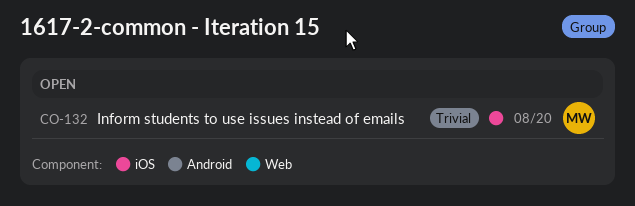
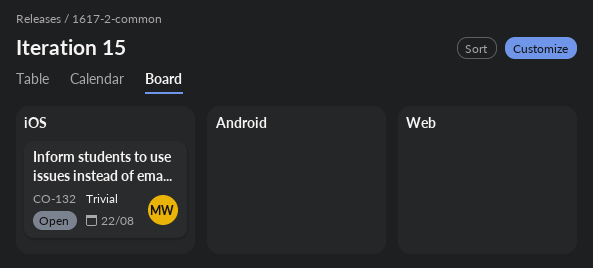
CO-132, due: Aug 20 -> Aug 22

